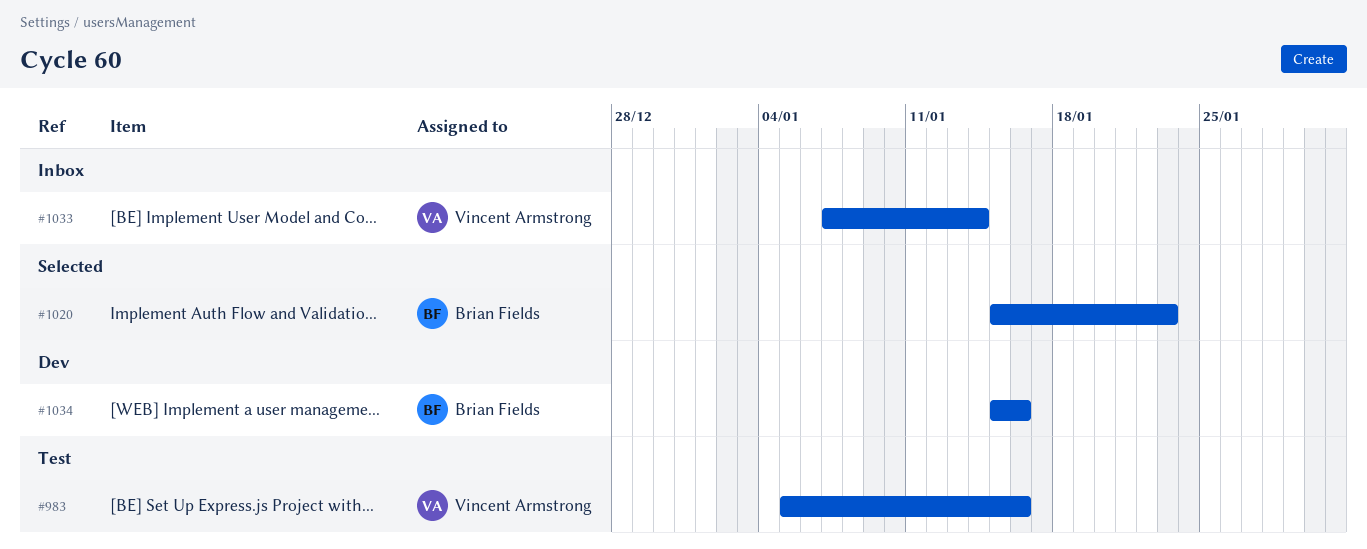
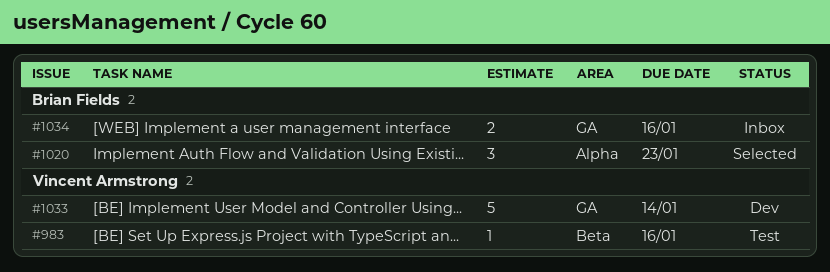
#1033, status: Inbox -> Dev
#1034, status: Dev -> Inbox

